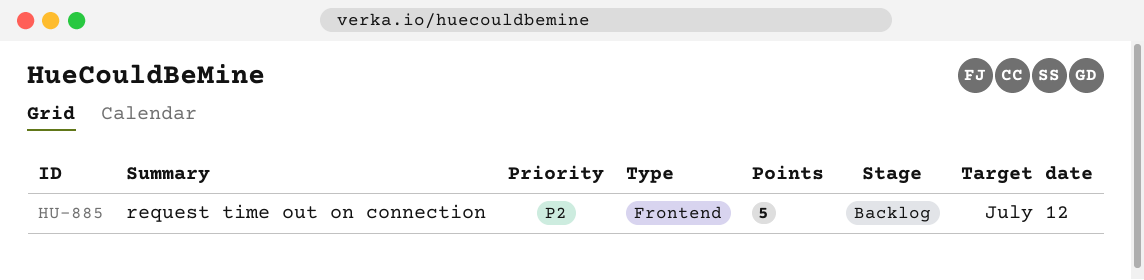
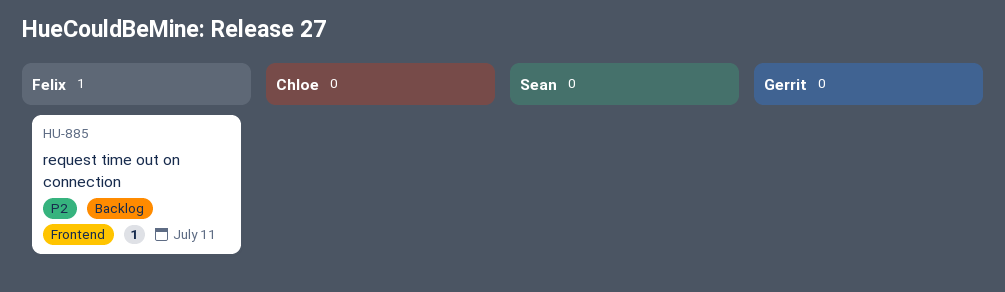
HU-885, estimate: 5 -> 1
HU-885, due: Jul 12 -> Jul 11

